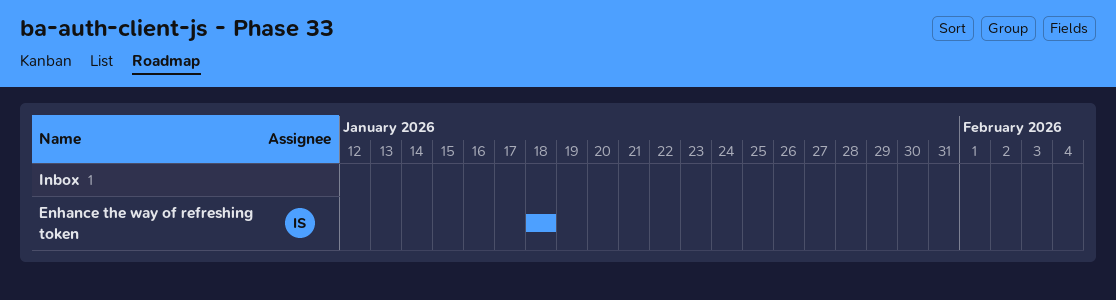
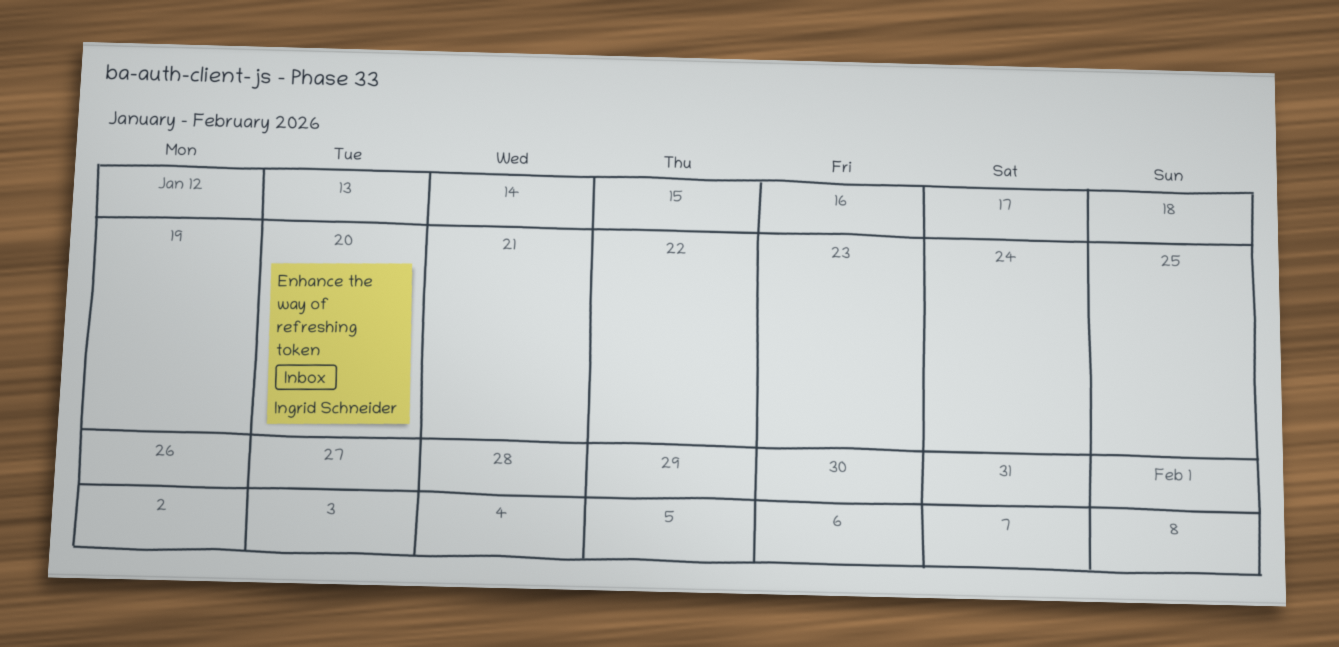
Enhance the way of refreshing token, due: Jan 18 -> Jan 20

